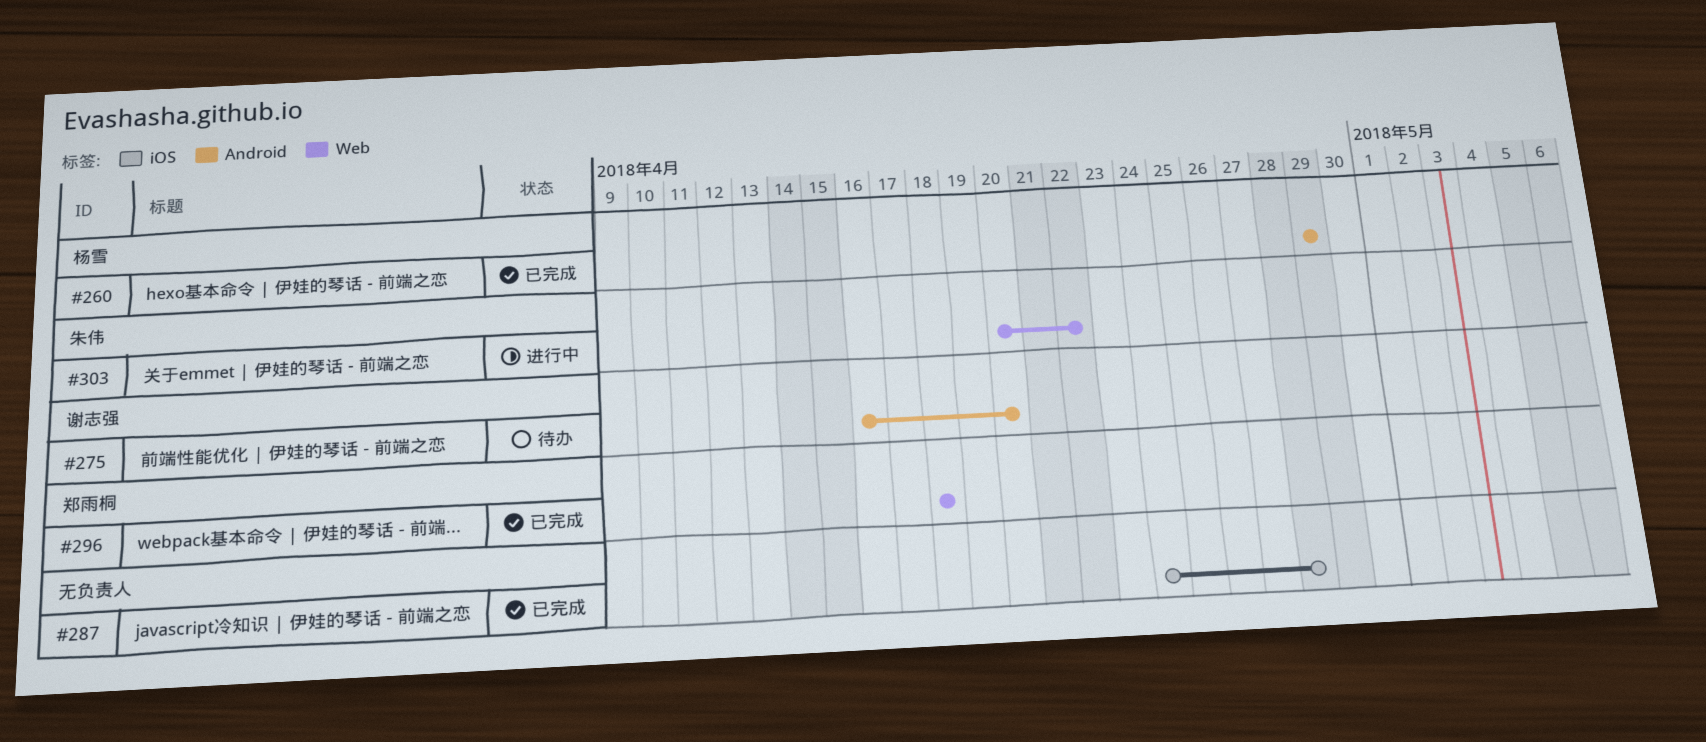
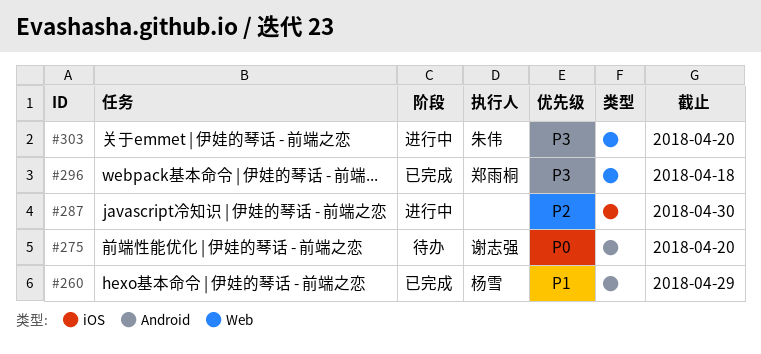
#287, status: 已完成 -> 进行中
#287, due: Apr 28 -> Apr 30
#303, due: Apr 22 -> Apr 20

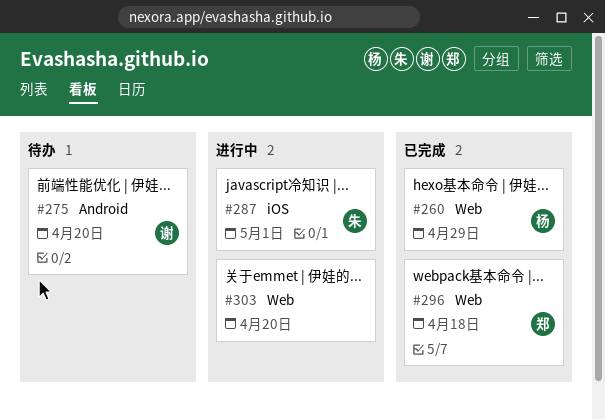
#260, label: Android -> Web
#287, owner: none -> 朱伟
#287, due: Apr 30 -> May 1
#303, owner: 朱伟 -> none

